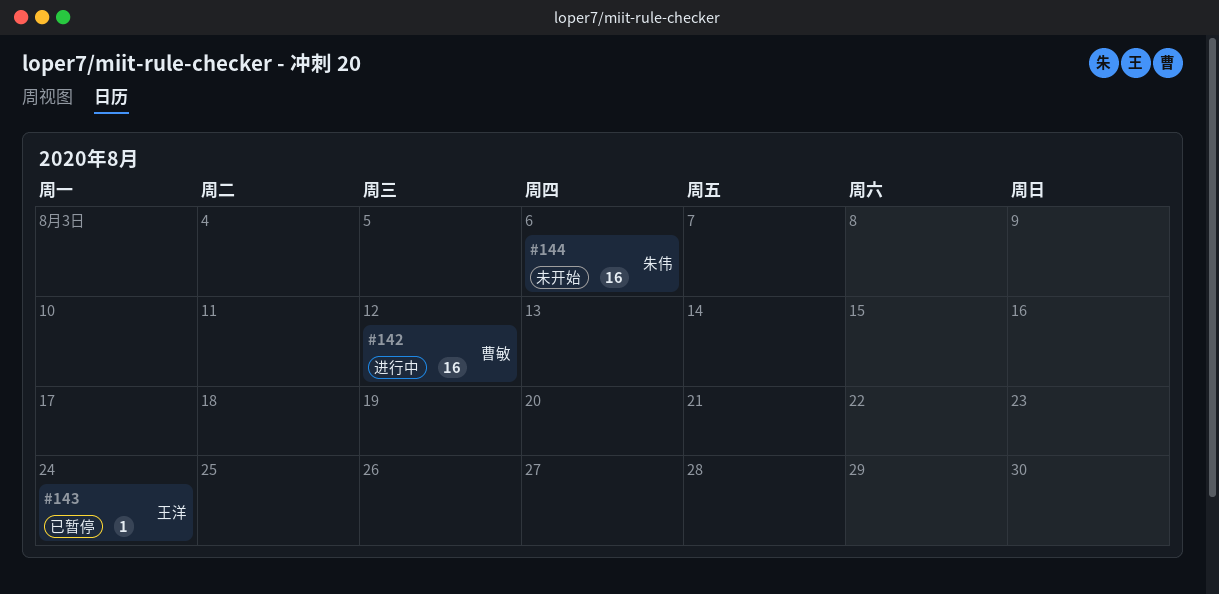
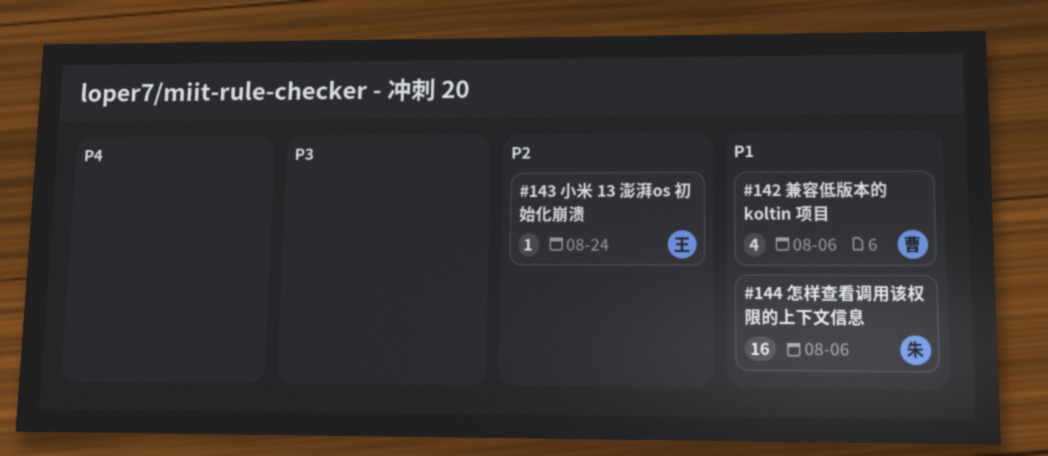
#142, estimate: 16 -> 4
#142, due: Aug 12 -> Aug 6

